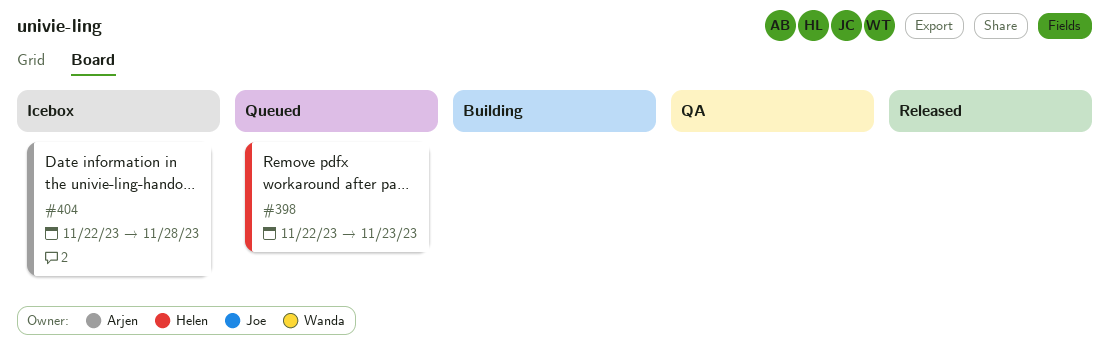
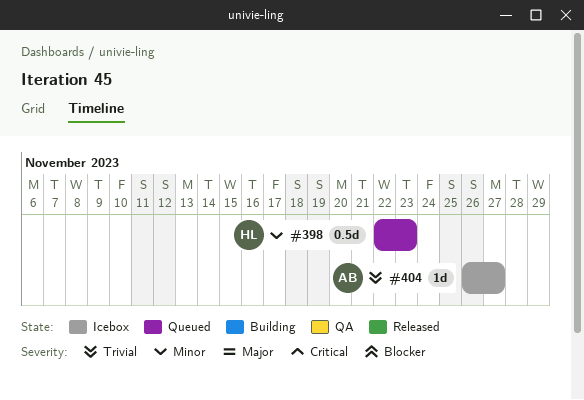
#404, start: Nov 22 -> Nov 26
#404, due: Nov 28 -> Nov 27

